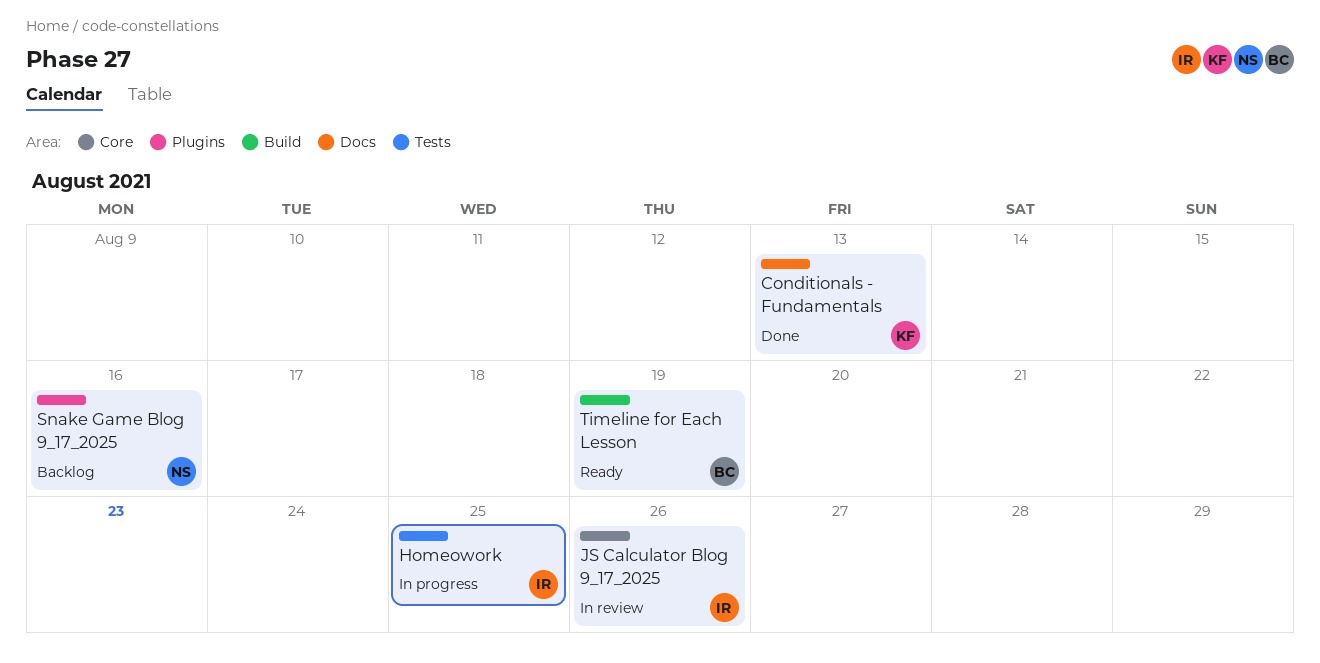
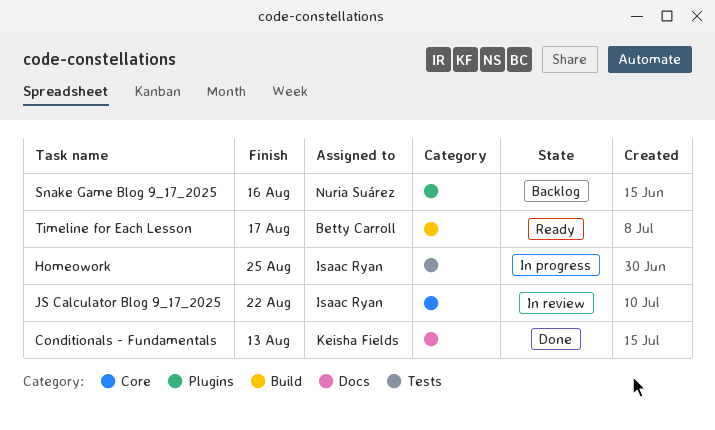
JS Calculator Blog 9_17_2025, due: Aug 26 -> Aug 22
Timeline for Each Lesson, due: Aug 19 -> Aug 17

